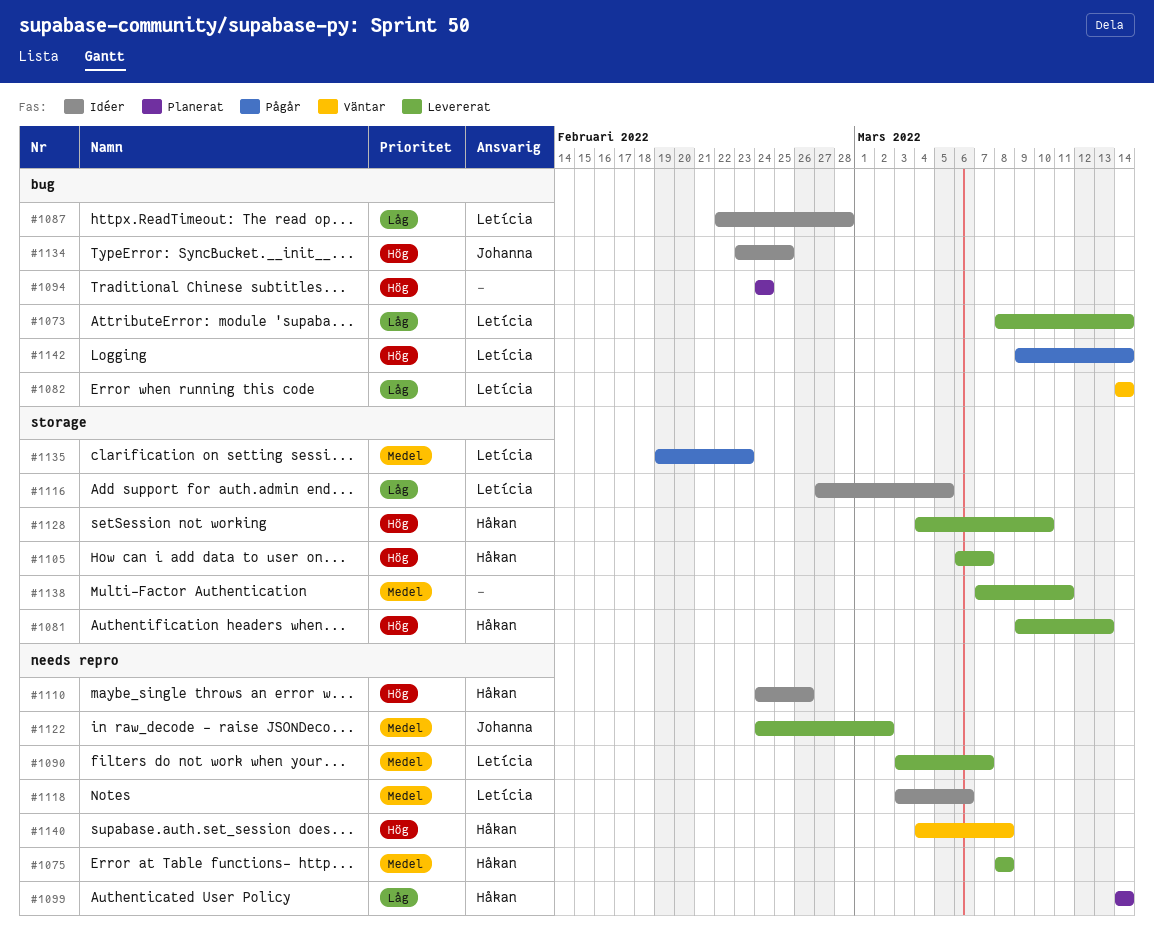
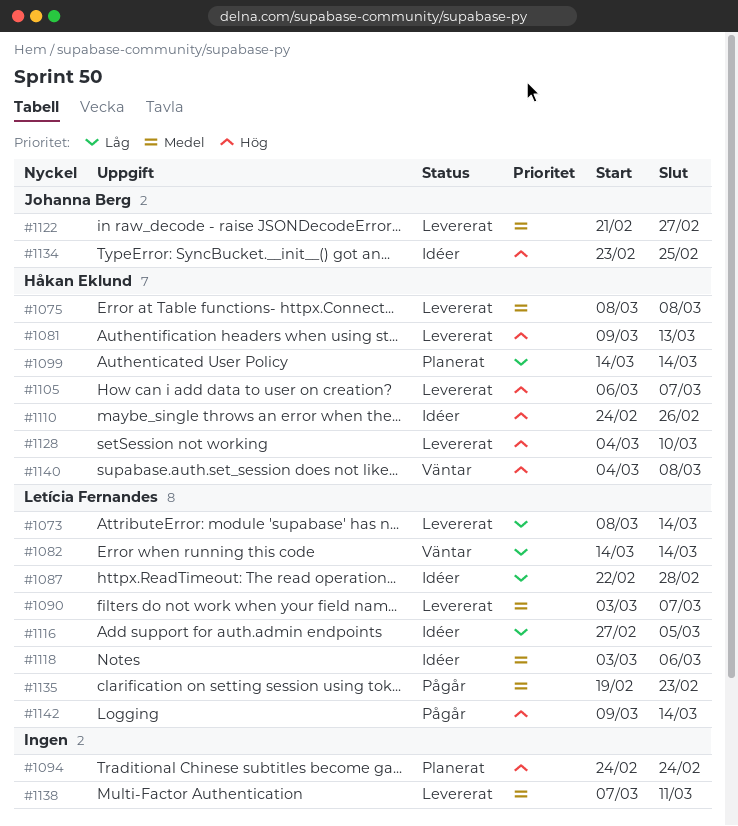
#1122, start: Feb 24 -> Feb 21
#1122, due: Mar 2 -> Feb 27

